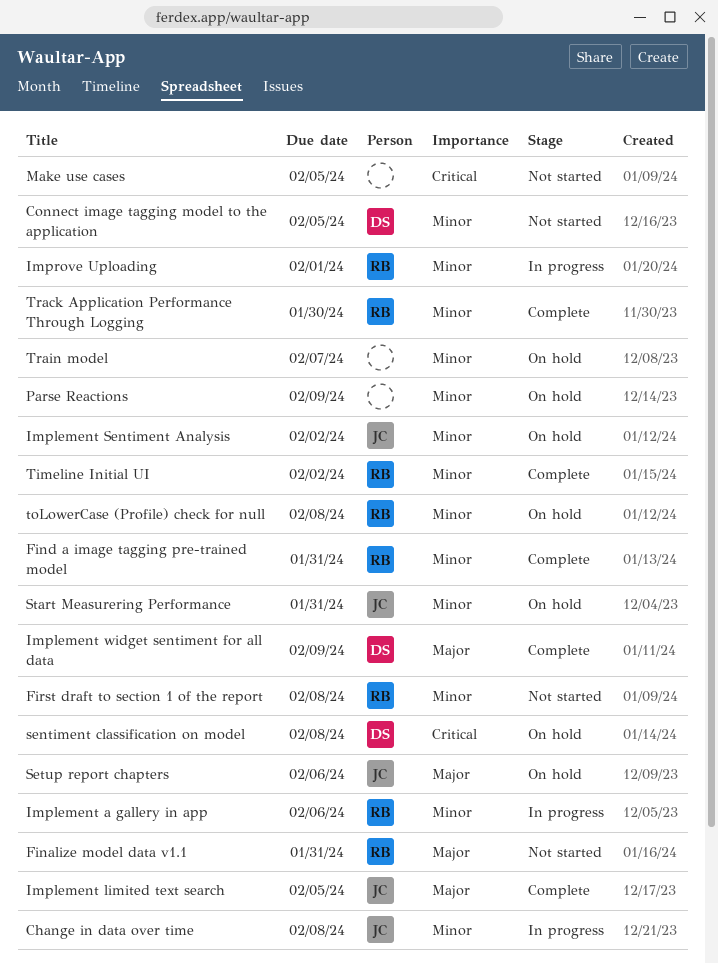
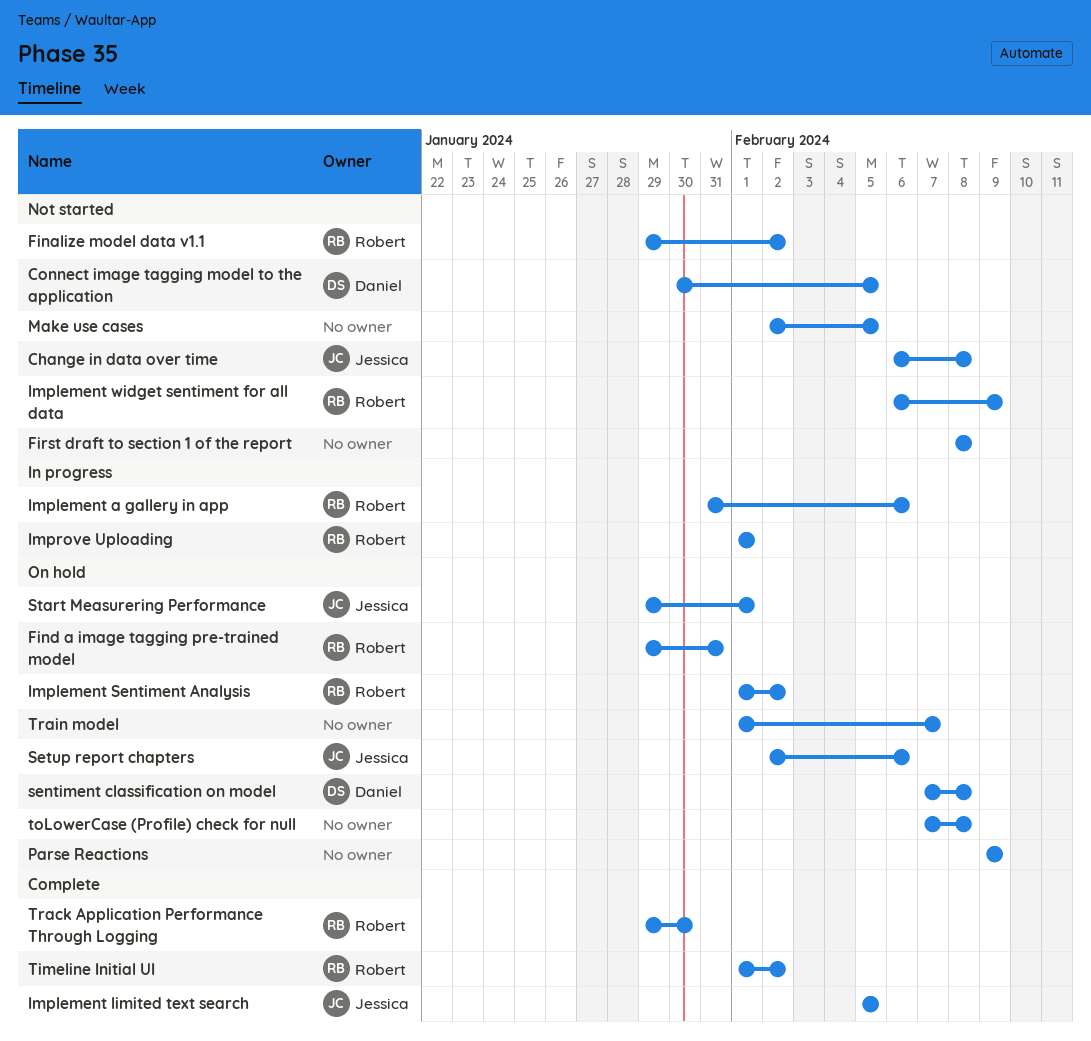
Change in data over time, status: In progress -> Not started
Finalize model data v1.1, due: Jan 31 -> Feb 2
Find a image tagging pre-trained model, status: Complete -> On hold
First draft to section 1 of the report, owner: Robert -> none
Implement Sentiment Analysis, owner: Jessica -> Robert
Implement widget sentiment for all data, status: Complete -> Not started
Implement widget sentiment for all data, owner: Daniel -> Robert
Start Measurering Performance, due: Jan 31 -> Feb 1
toLowerCase (Profile) check for null, owner: Robert -> none

